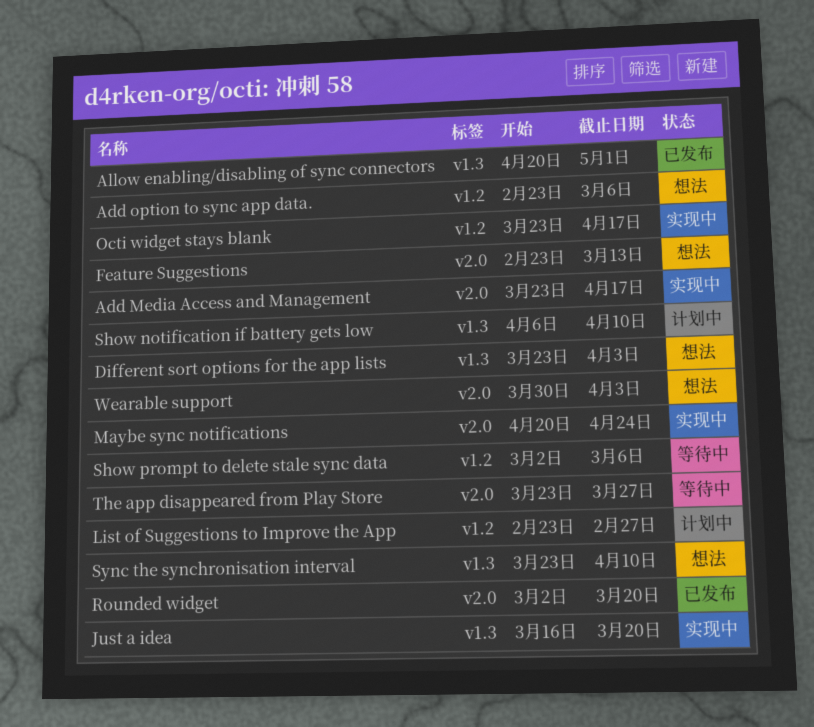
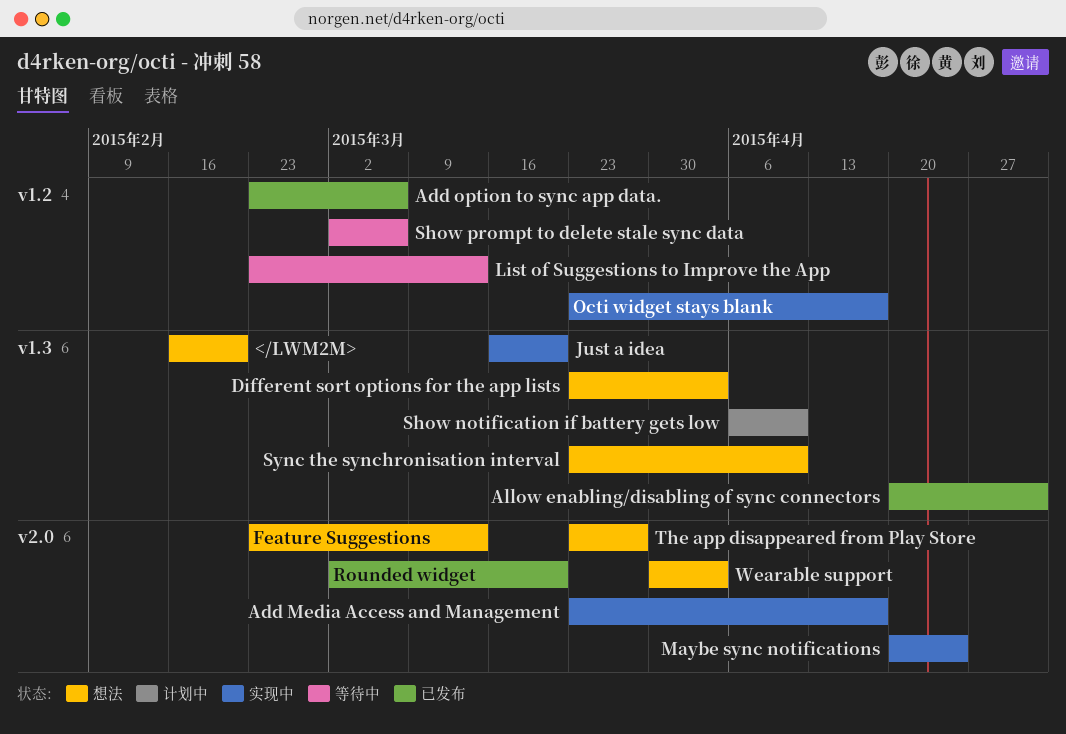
</LWM2M>: none -> present
Add option to sync app data., status: 想法 -> 已发布
List of Suggestions to Improve the App, status: 计划中 -> 等待中
List of Suggestions to Improve the App, due: Feb 27 -> Mar 13
The app disappeared from Play Store, status: 等待中 -> 想法

